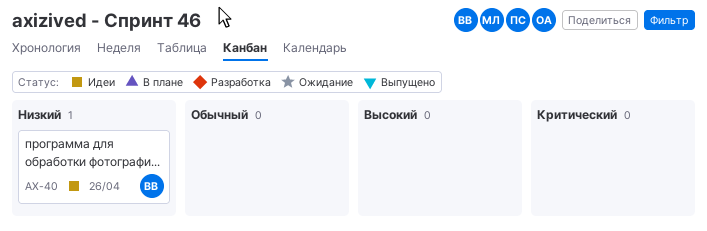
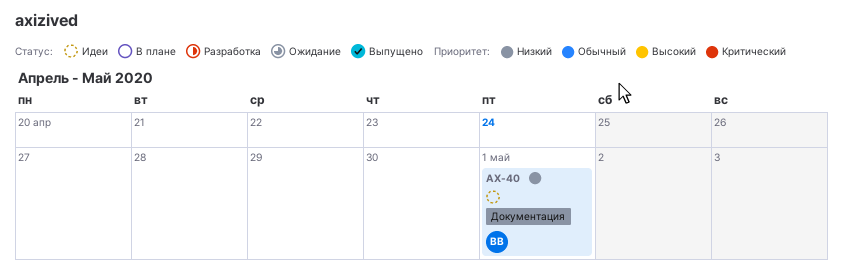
AX-40, due: Apr 26 -> May 1

